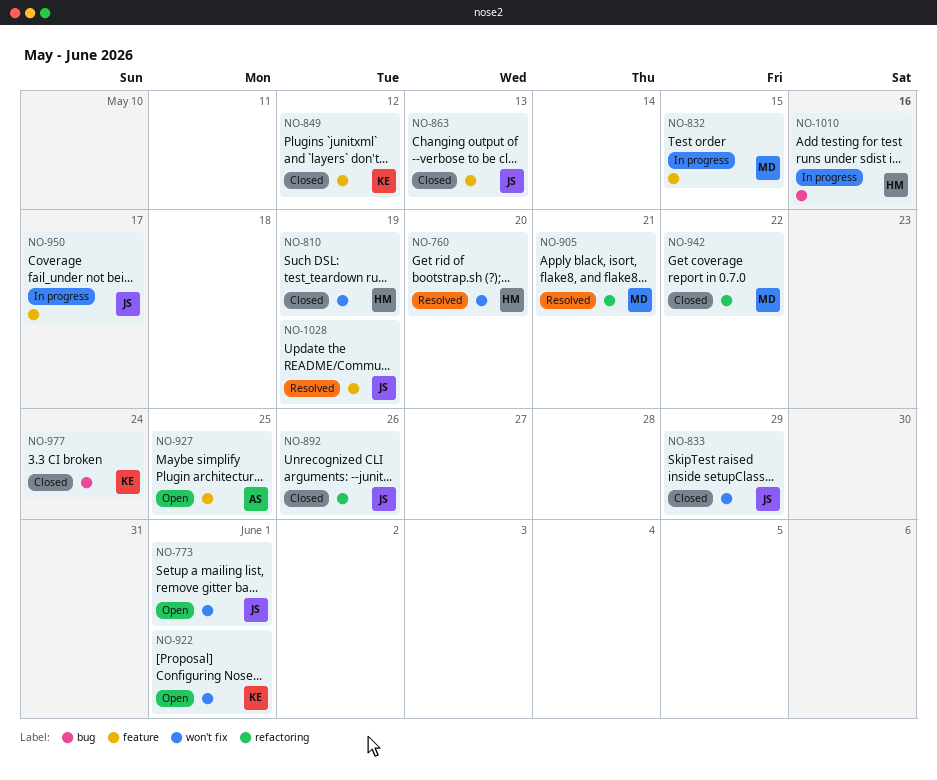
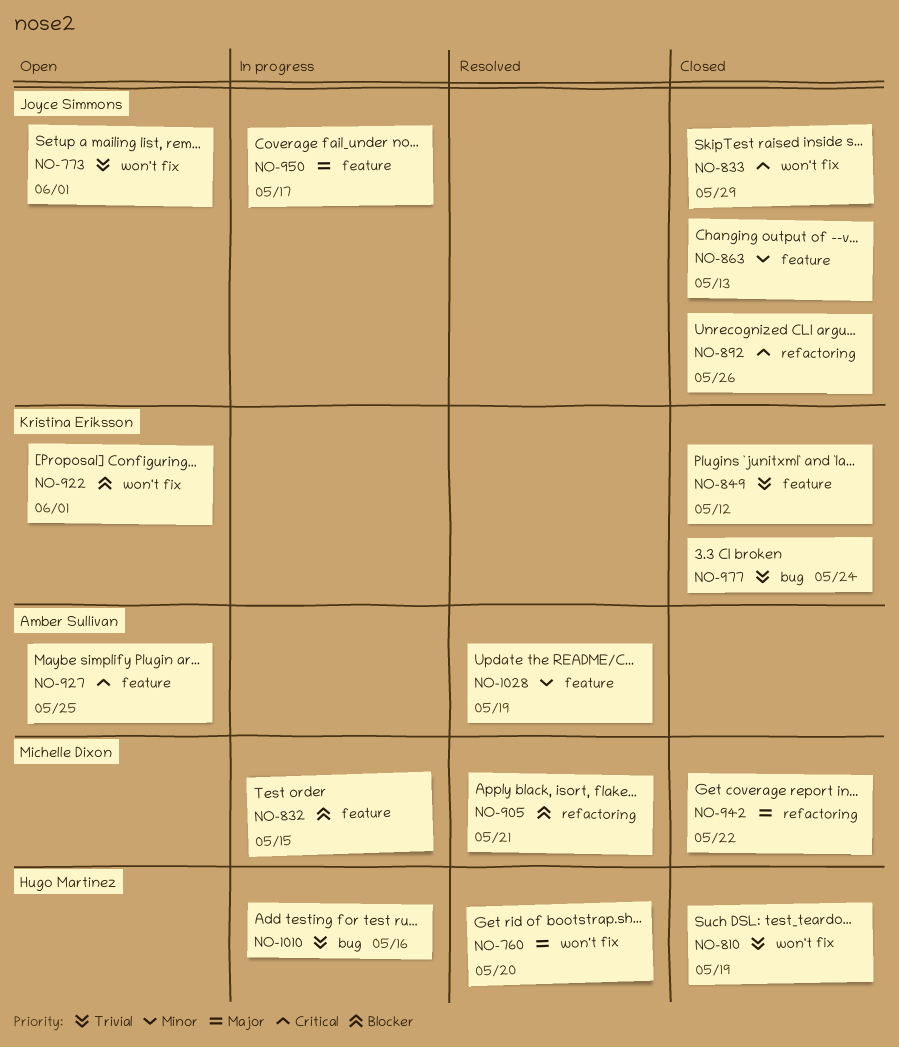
NO-1028, owner: Joyce Simmons -> Amber Sullivan

